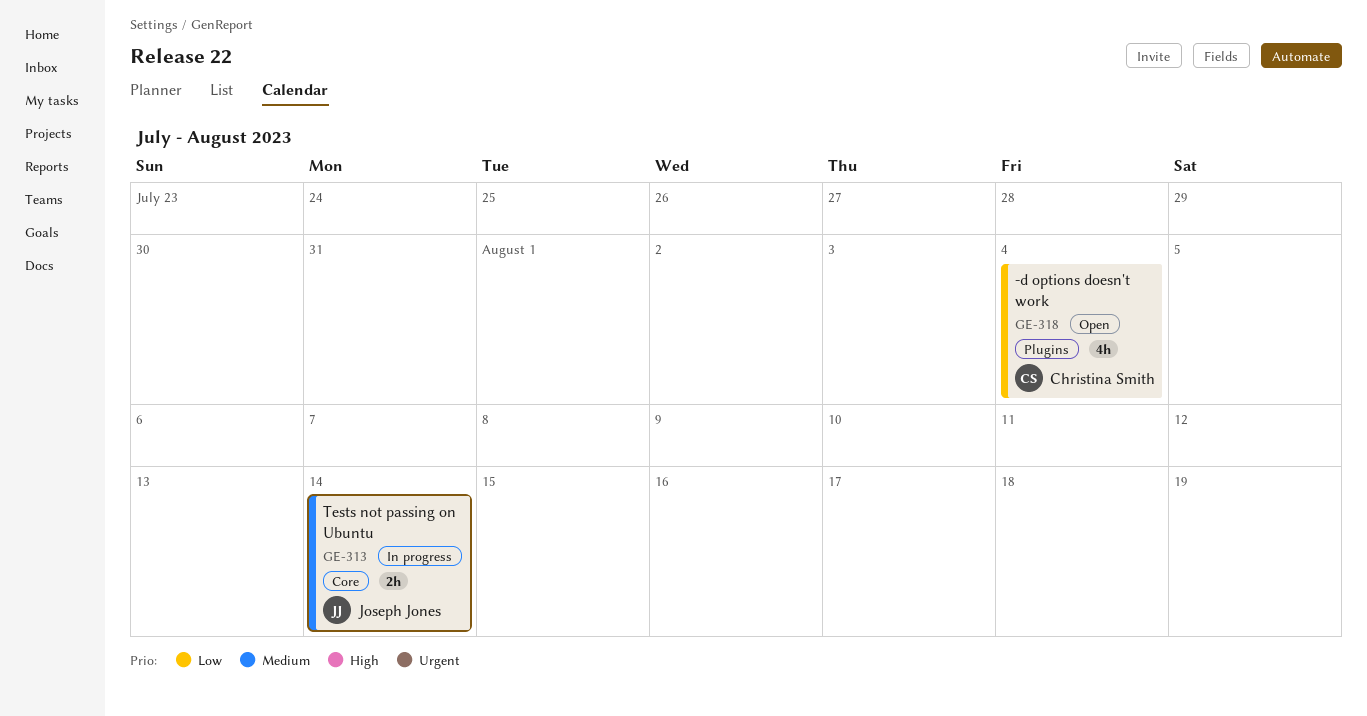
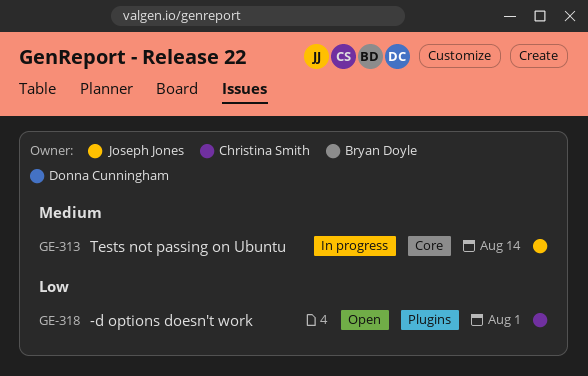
GE-318, due: Aug 4 -> Aug 1

